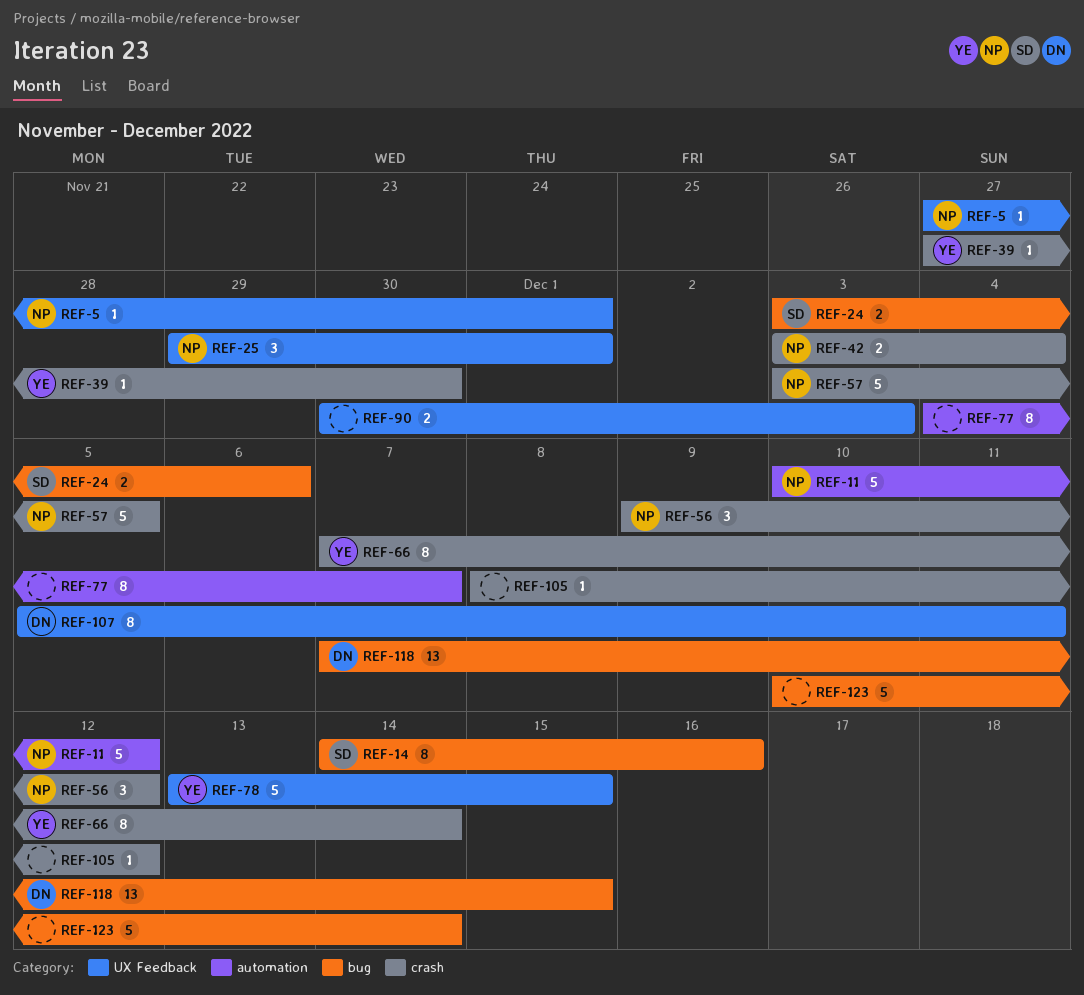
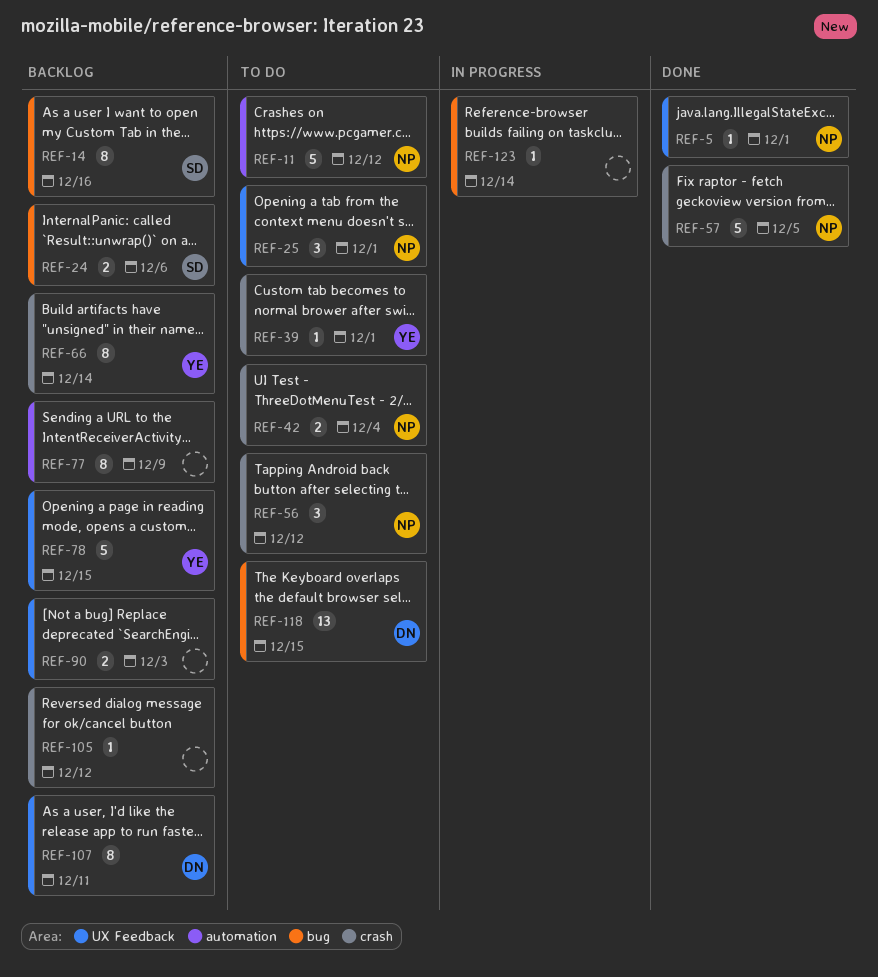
REF-39, due: Nov 30 -> Dec 1
REF-77, due: Dec 7 -> Dec 9
REF-123, estimate: 5 -> 1

